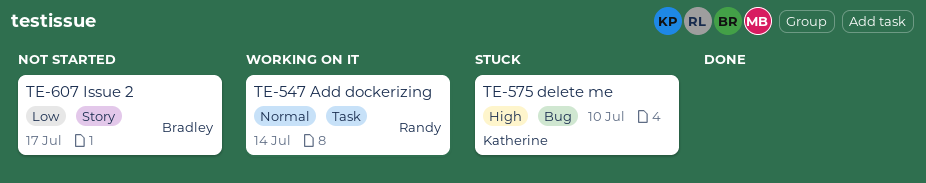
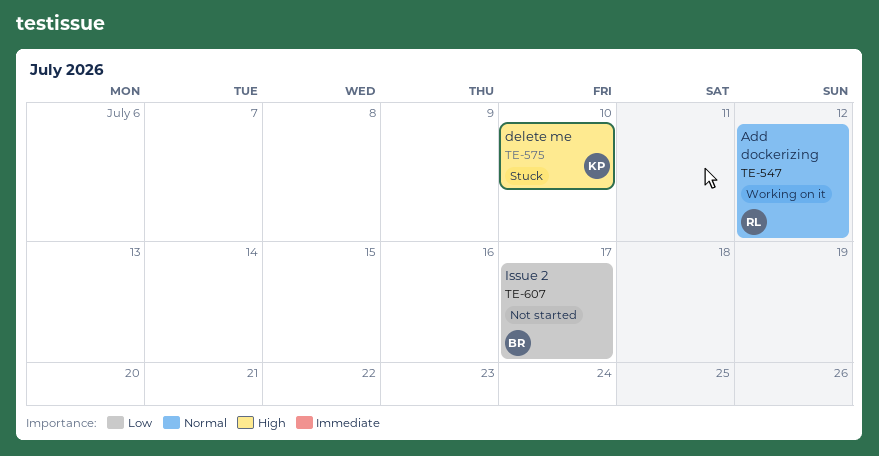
TE-547, due: Jul 14 -> Jul 12

